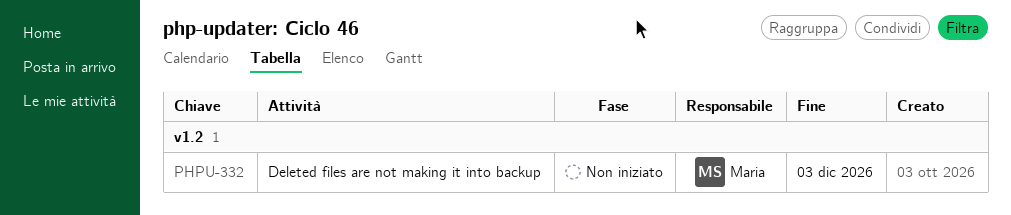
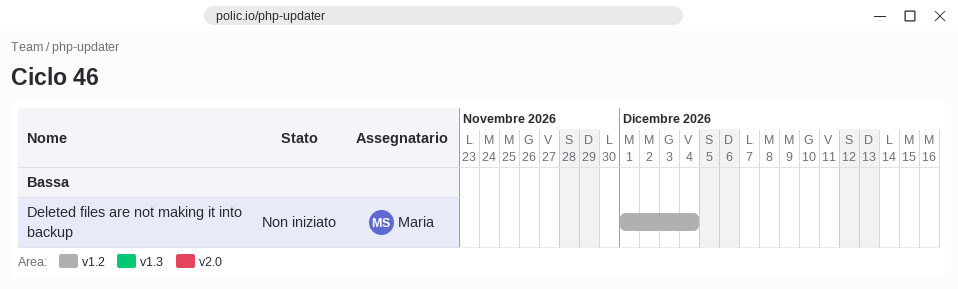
Deleted files are not making it into backup, due: Dec 3 -> Dec 4

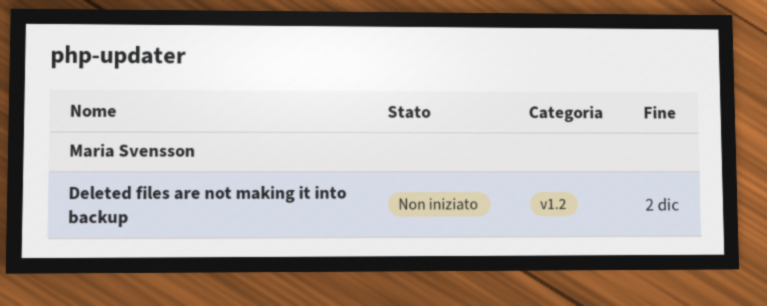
Deleted files are not making it into backup, due: Dec 4 -> Dec 2

